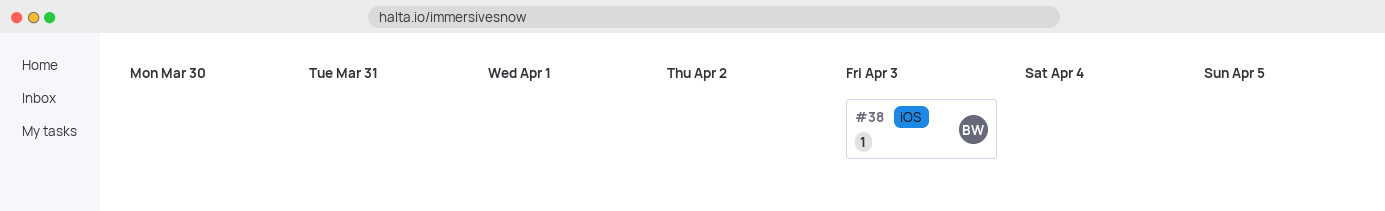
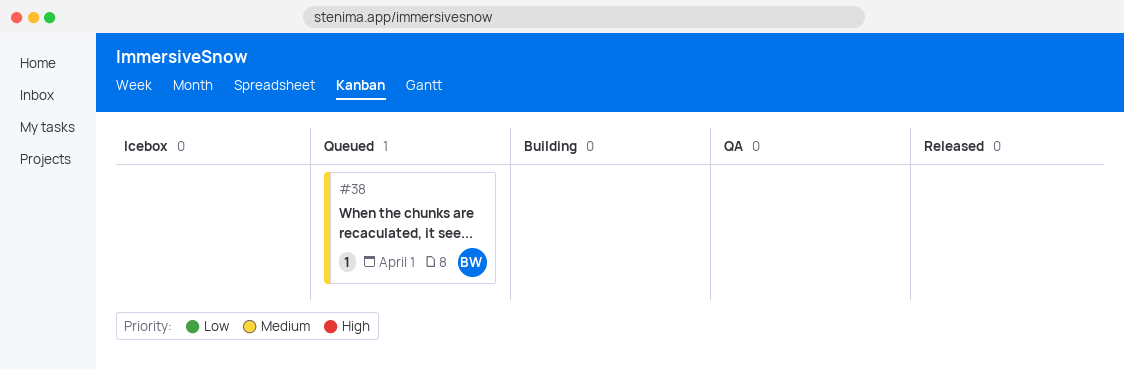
#38, due: Apr 3 -> Apr 1

